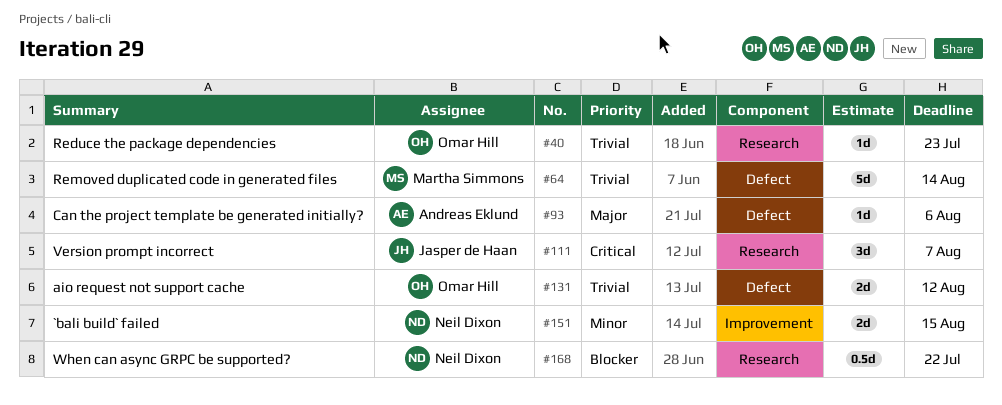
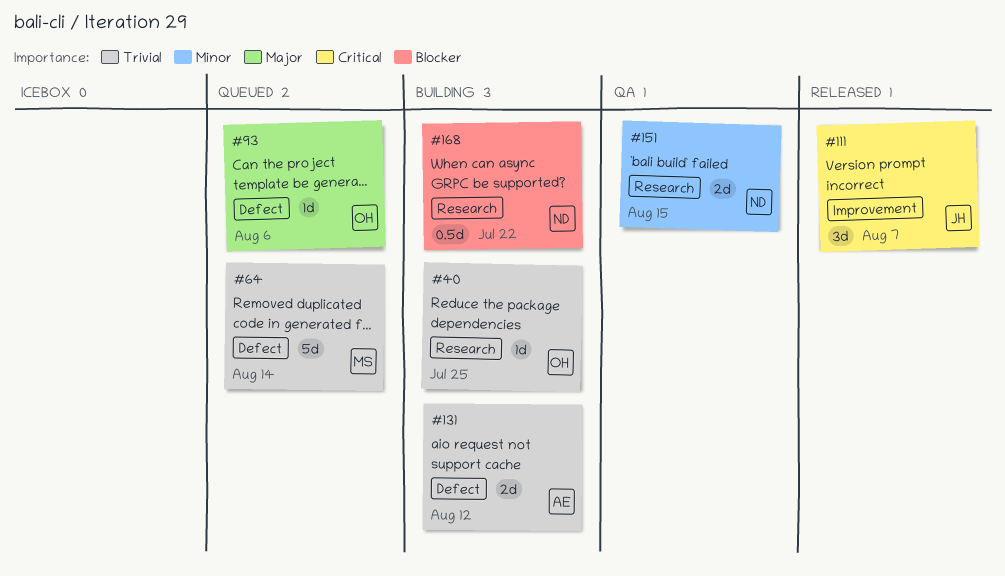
#40, due: Jul 23 -> Jul 25
#93, owner: Andreas Eklund -> Omar Hill
#111, label: Research -> Improvement
#131, owner: Omar Hill -> Andreas Eklund
#151, label: Improvement -> Research

